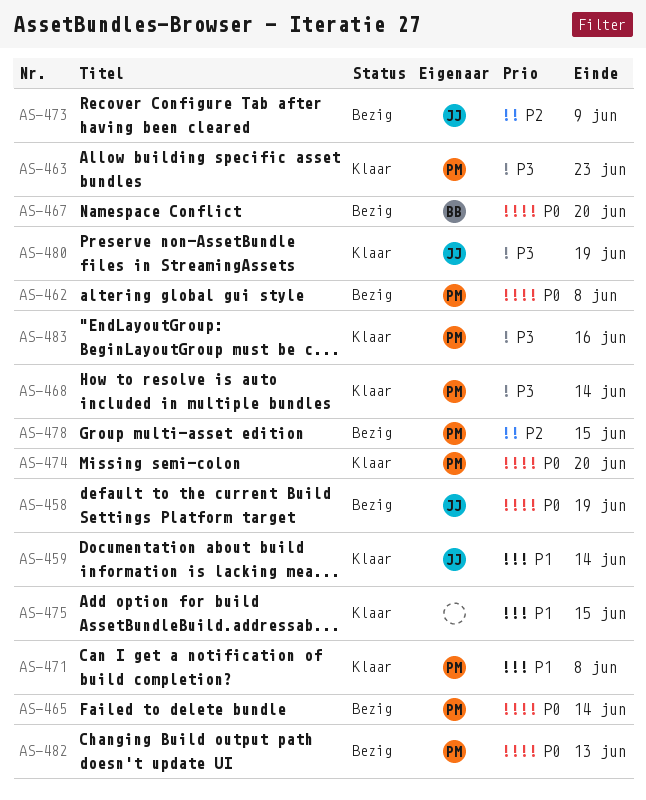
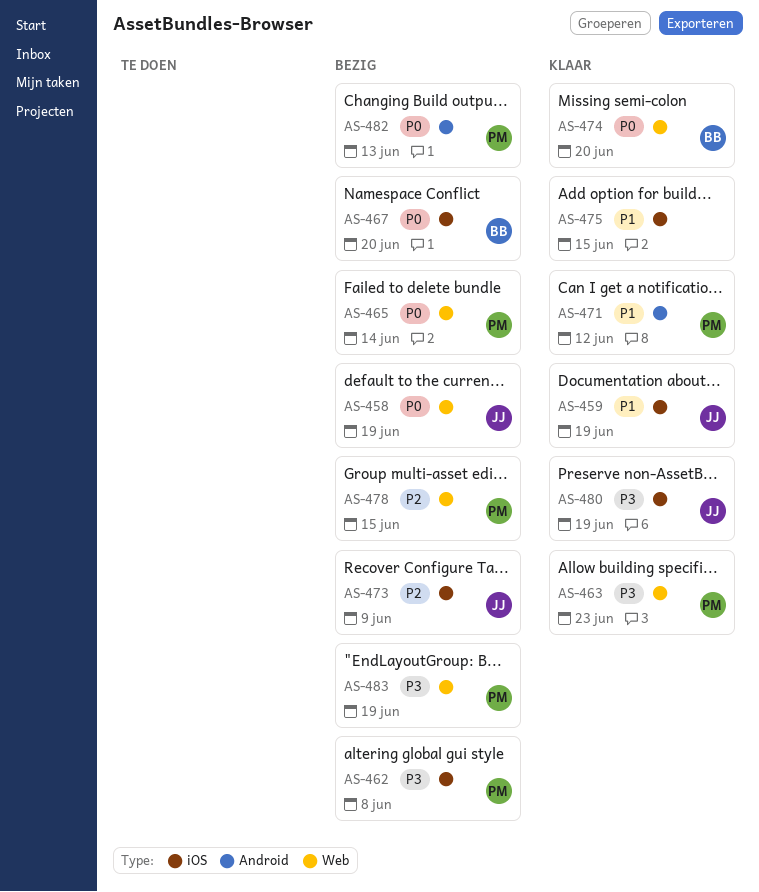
AS-459, due: Jun 14 -> Jun 19
AS-462, priority: P0 -> P3
AS-468: present -> none
AS-471, due: Jun 8 -> Jun 12
AS-474, owner: PM -> BB
AS-483, status: Klaar -> Bezig
AS-483, due: Jun 16 -> Jun 19

